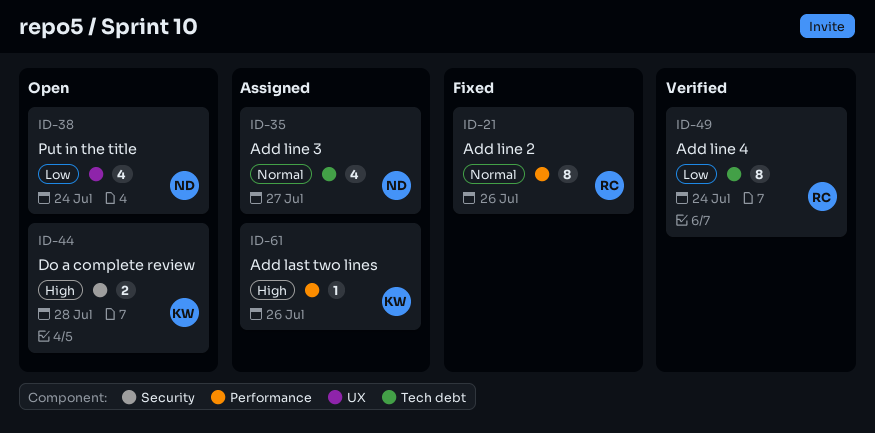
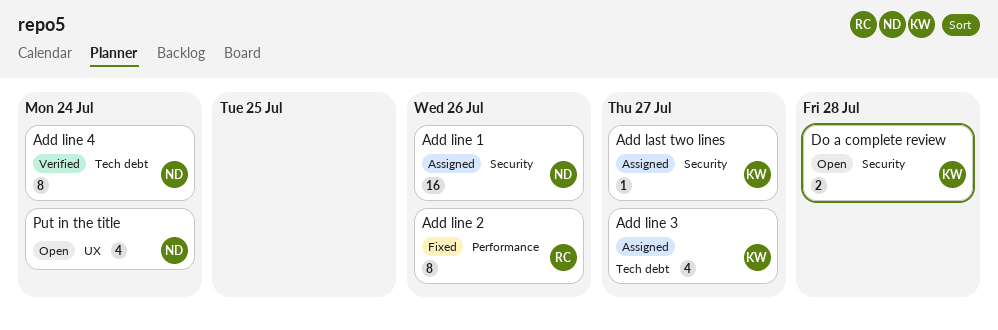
Add last two lines, label: Performance -> Security
Add last two lines, due: Jul 26 -> Jul 27
Add line 1: none -> present
Add line 3, owner: ND -> KW
Add line 4, owner: RC -> ND

